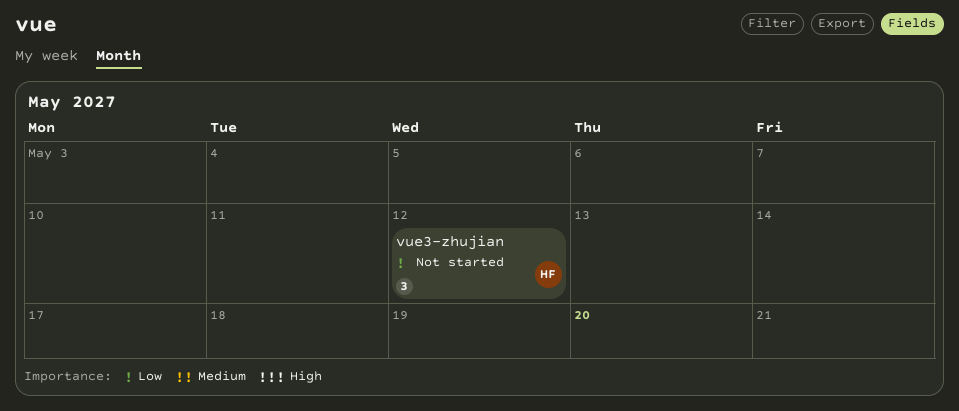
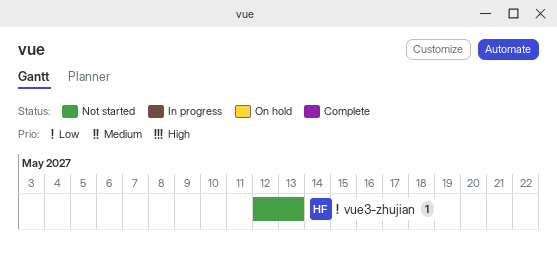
vue3-zhujian, estimate: 3 -> 1
vue3-zhujian, due: May 12 -> May 13

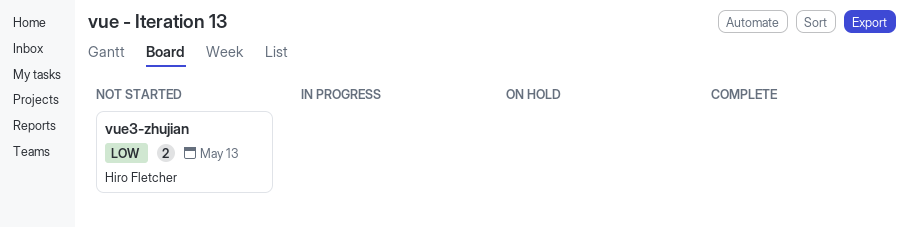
vue3-zhujian, estimate: 1 -> 2

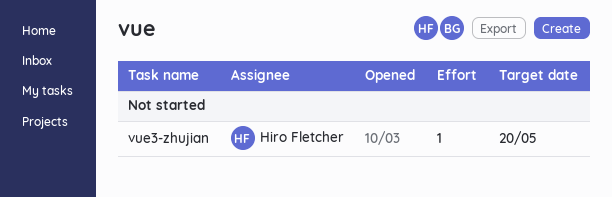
vue3-zhujian, estimate: 2 -> 1
vue3-zhujian, due: May 13 -> May 20

